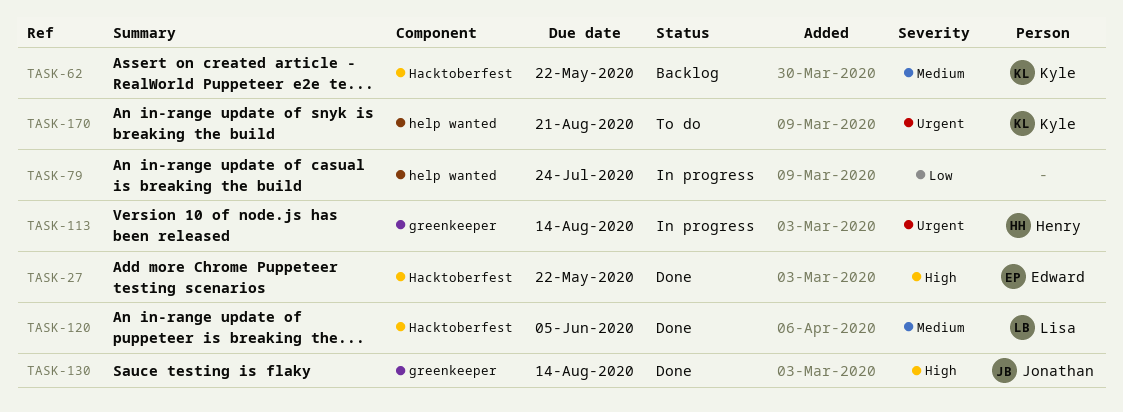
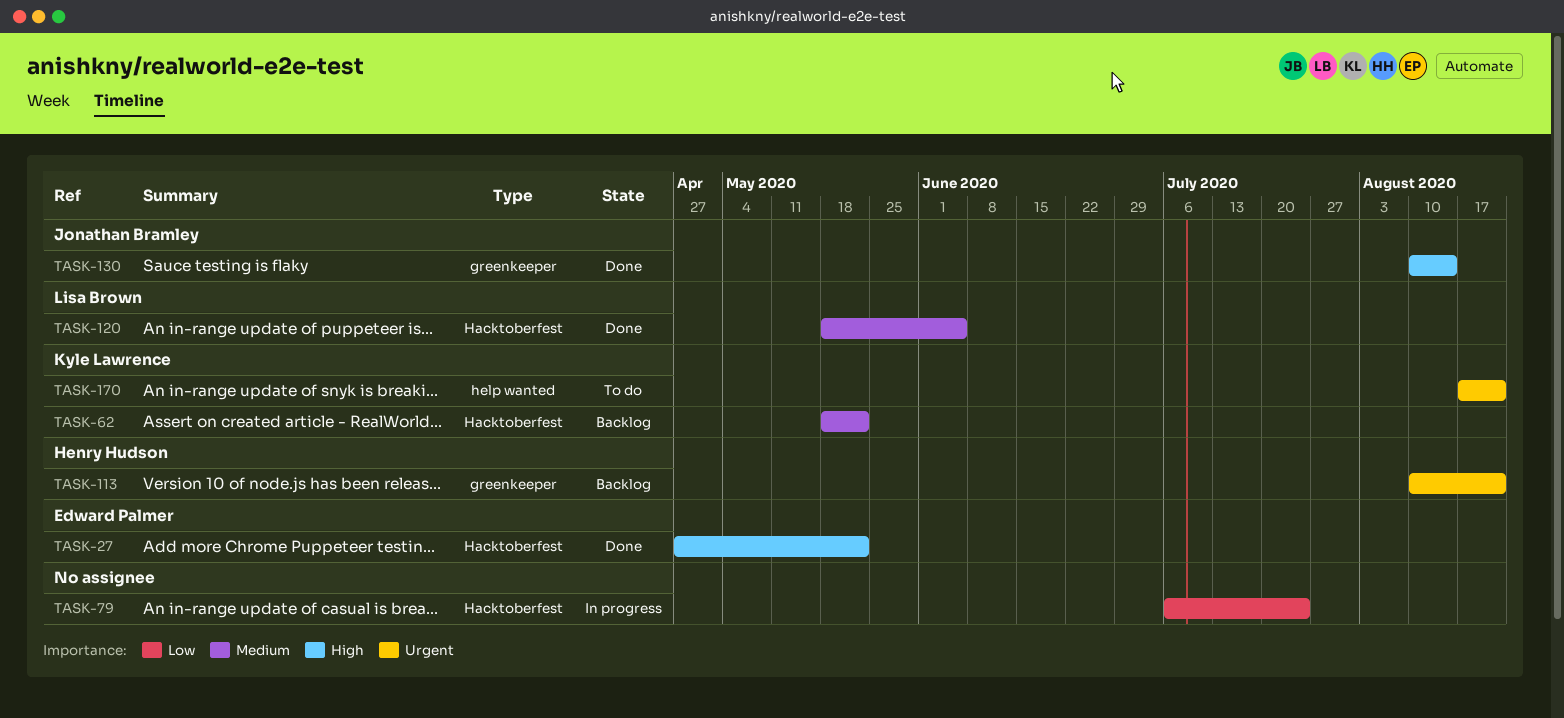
TASK-79, label: help wanted -> Hacktoberfest
TASK-113, status: In progress -> Backlog
TASK-113, due: Aug 14 -> Aug 21

